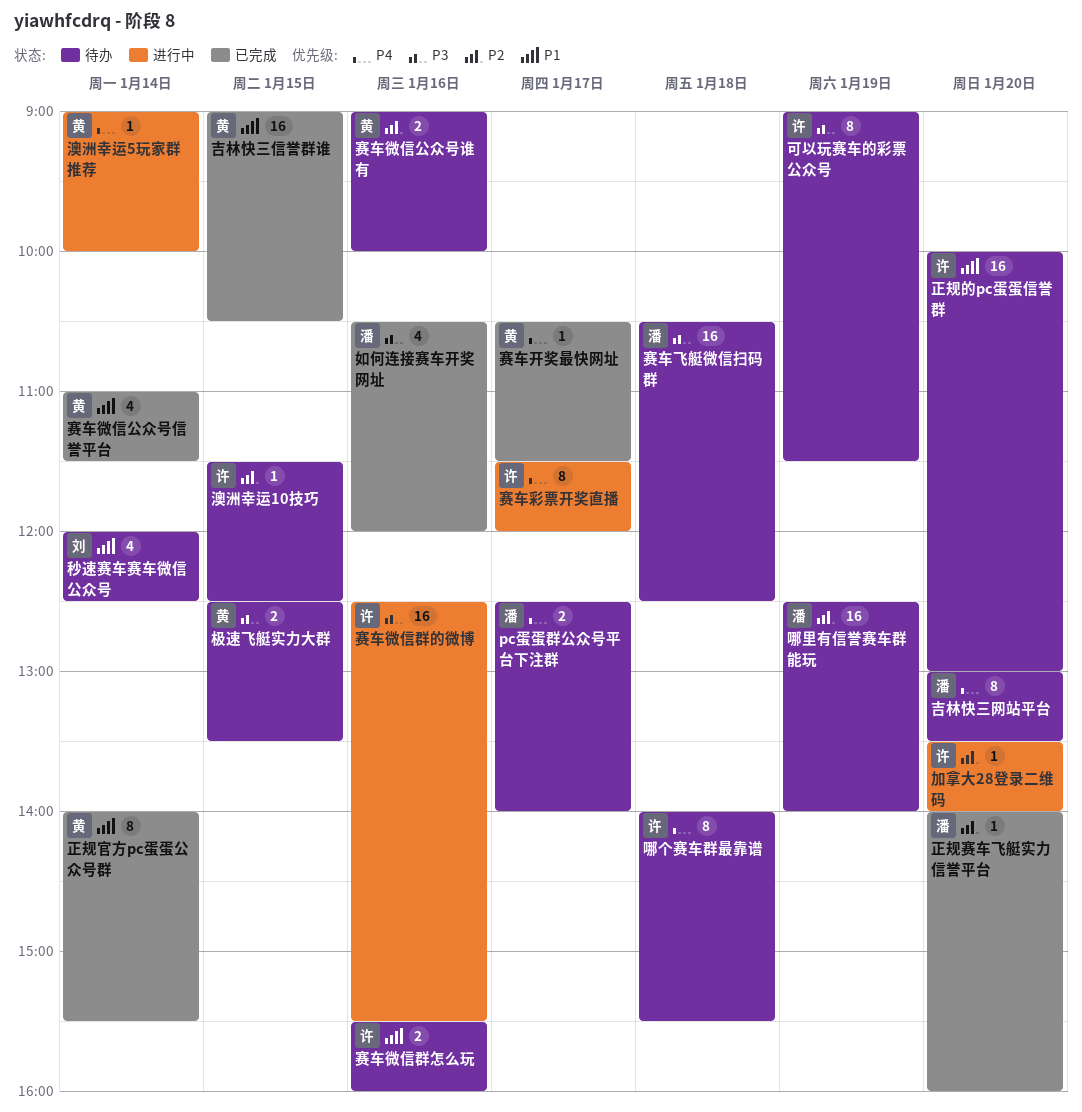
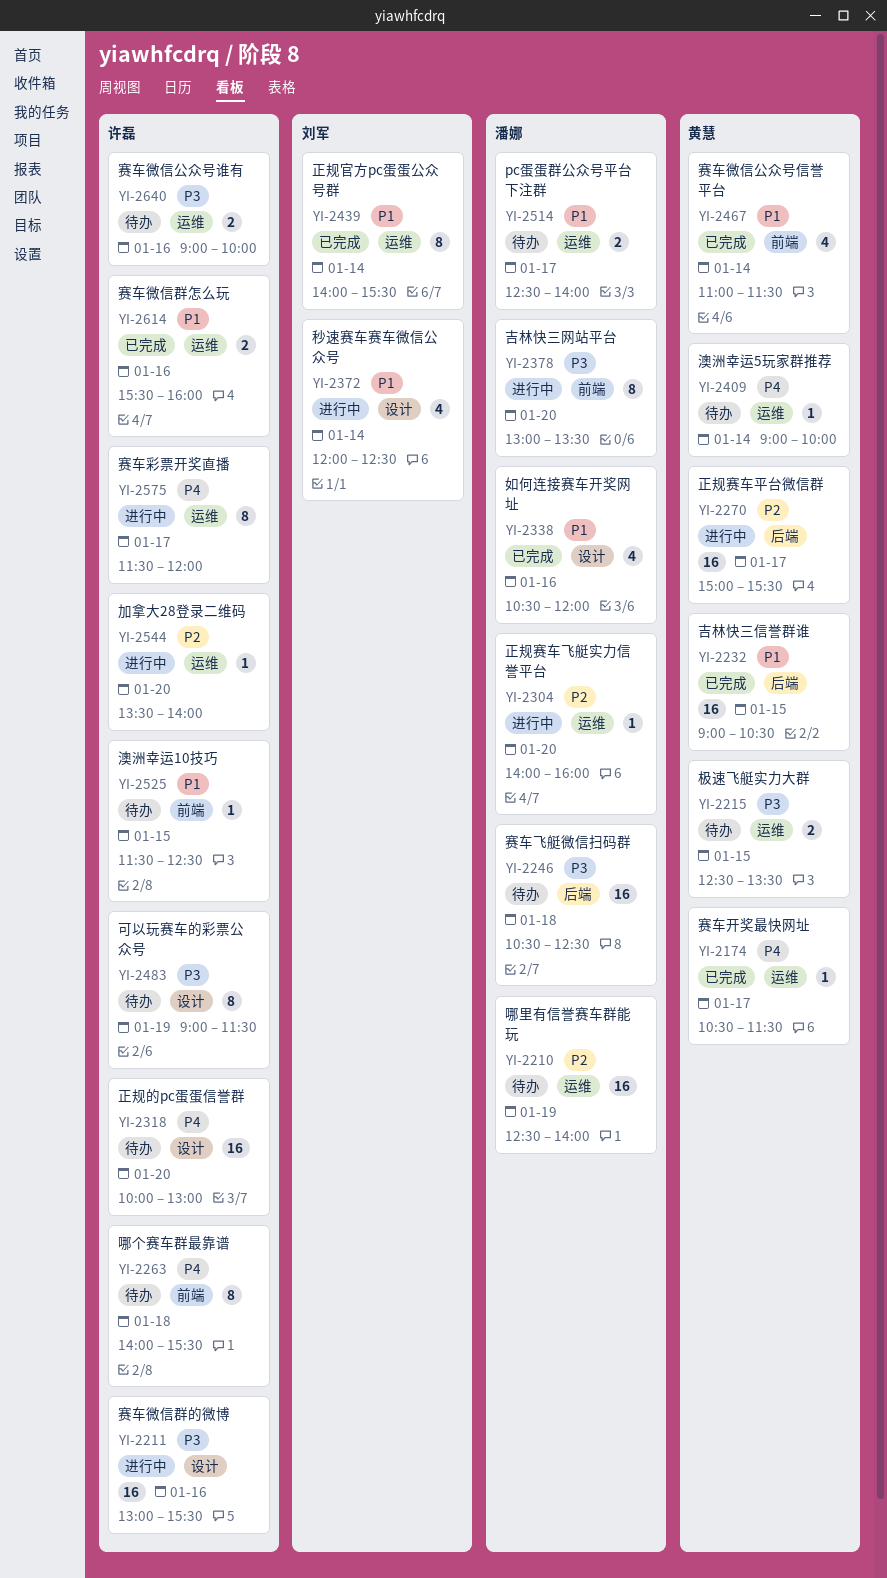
pc蛋蛋群公众号平台下注群, priority: P4 -> P1
吉林快三网站平台, status: 待办 -> 进行中
吉林快三网站平台, priority: P4 -> P3
如何连接赛车开奖网址, priority: P3 -> P1
正规官方pc蛋蛋公众号群, owner: 黄慧 -> 刘军
正规的pc蛋蛋信誉群, priority: P1 -> P4
正规赛车平台微信群: none -> present
正规赛车飞艇实力信誉平台, status: 已完成 -> 进行中
澳洲幸运10技巧, priority: P2 -> P1
澳洲幸运5玩家群推荐, status: 进行中 -> 待办
秒速赛车赛车微信公众号, status: 待办 -> 进行中
赛车微信公众号谁有, owner: 黄慧 -> 许磊
赛车微信公众号谁有, priority: P2 -> P3
赛车微信群怎么玩, status: 待办 -> 已完成
赛车微信群的微博, begins: 12:30 -> 13:00

